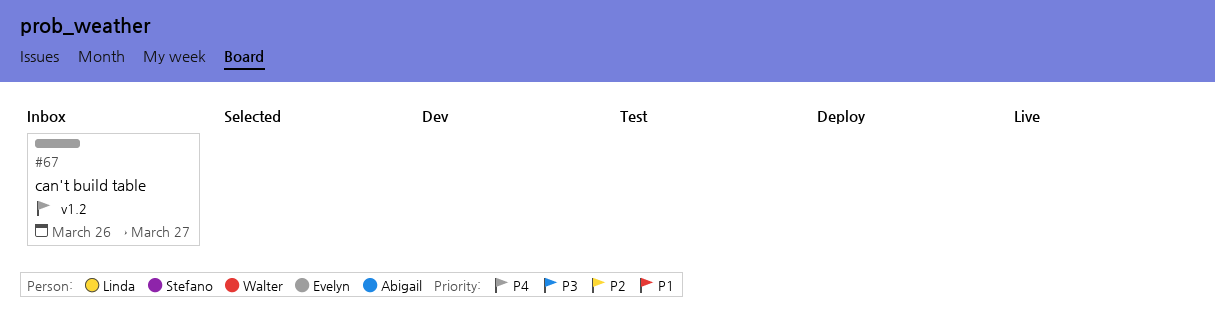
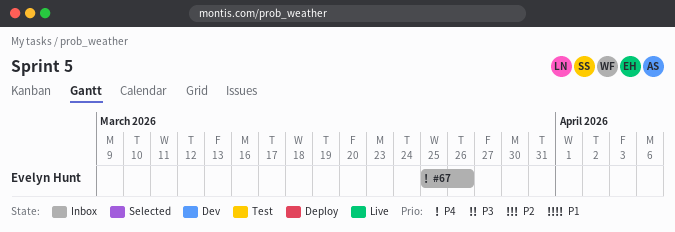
#67, start: Mar 26 -> Mar 25
#67, due: Mar 27 -> Mar 26

